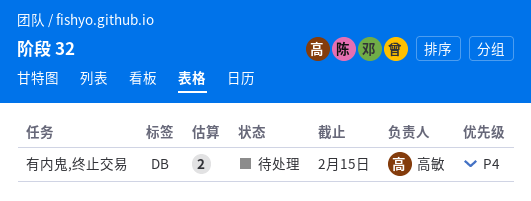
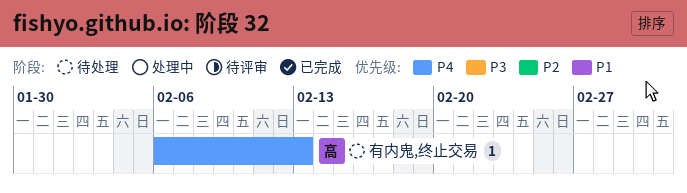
有内鬼,终止交易, estimate: 2 -> 1
有内鬼,终止交易, due: Feb 15 -> Feb 13

